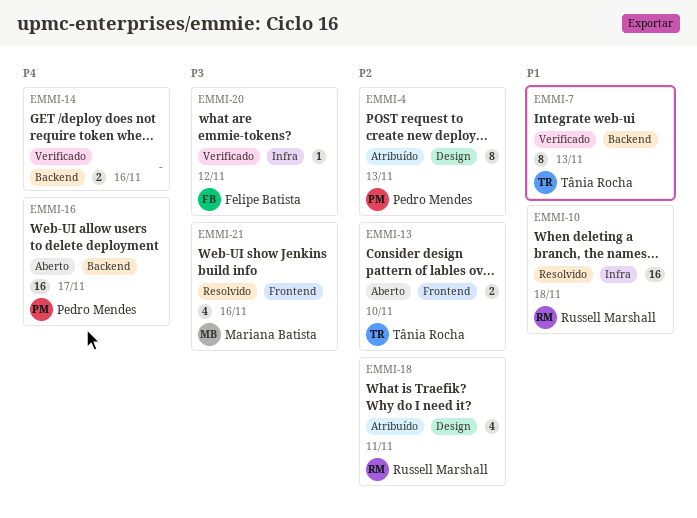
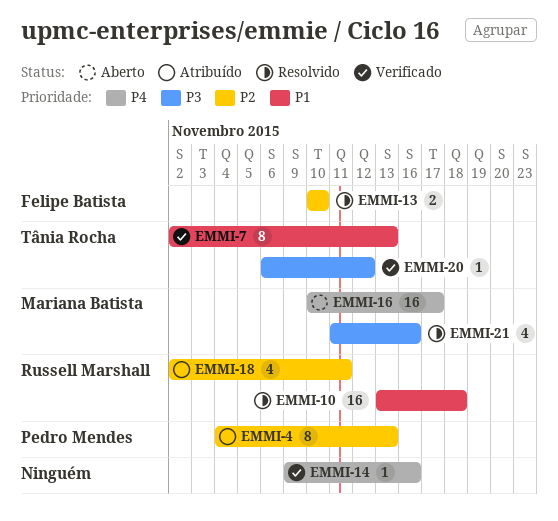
EMMI-13, status: Aberto -> Resolvido
EMMI-13, owner: Tânia Rocha -> Felipe Batista
EMMI-14, estimate: 2 -> 1
EMMI-16, owner: Pedro Mendes -> Mariana Batista
EMMI-20, owner: Felipe Batista -> Tânia Rocha

